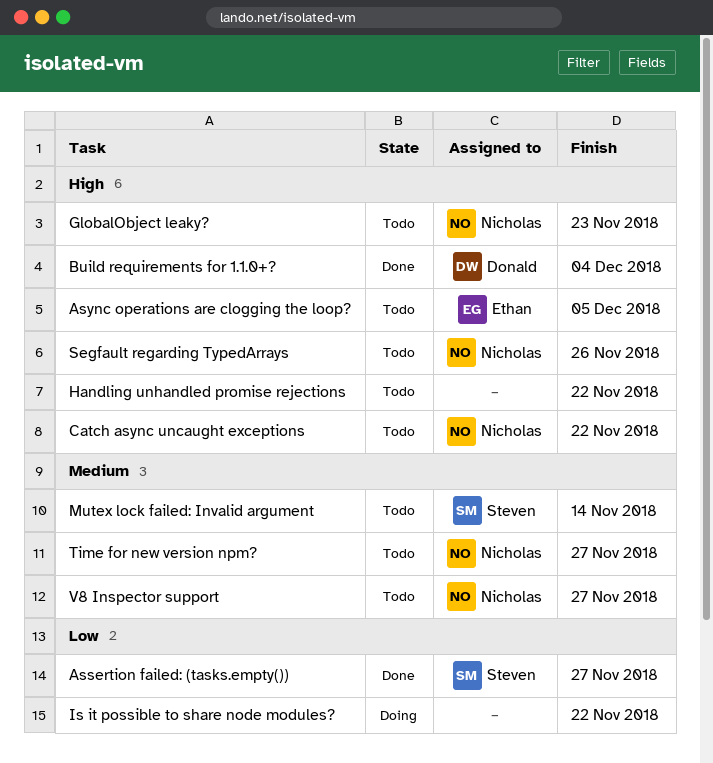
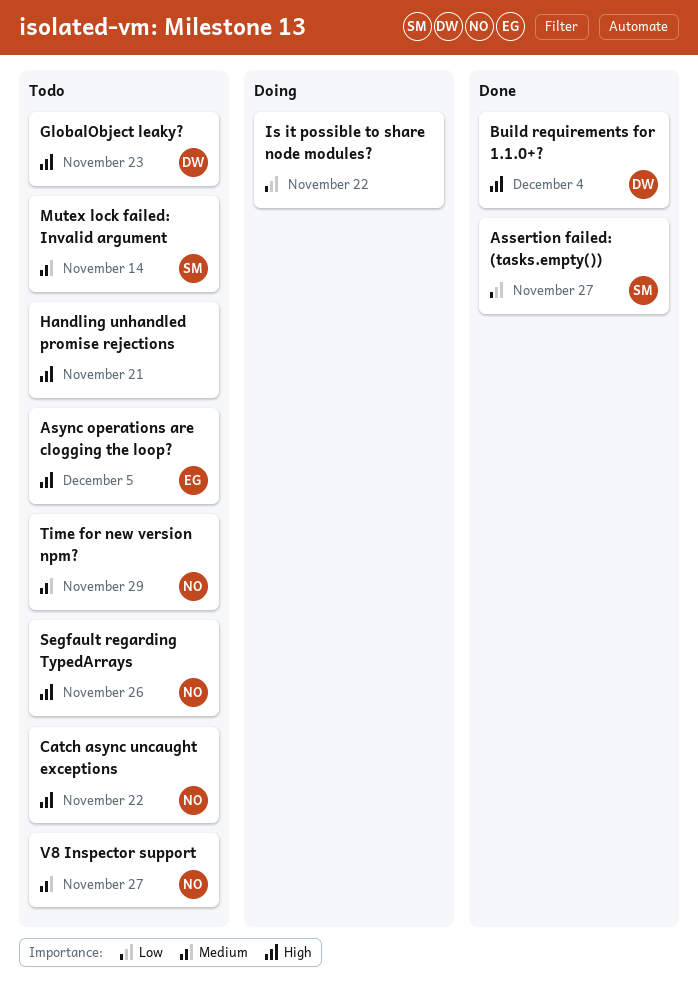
GlobalObject leaky?, owner: Nicholas -> Donald
Handling unhandled promise rejections, due: Nov 22 -> Nov 21
Time for new version npm?, due: Nov 27 -> Nov 29

